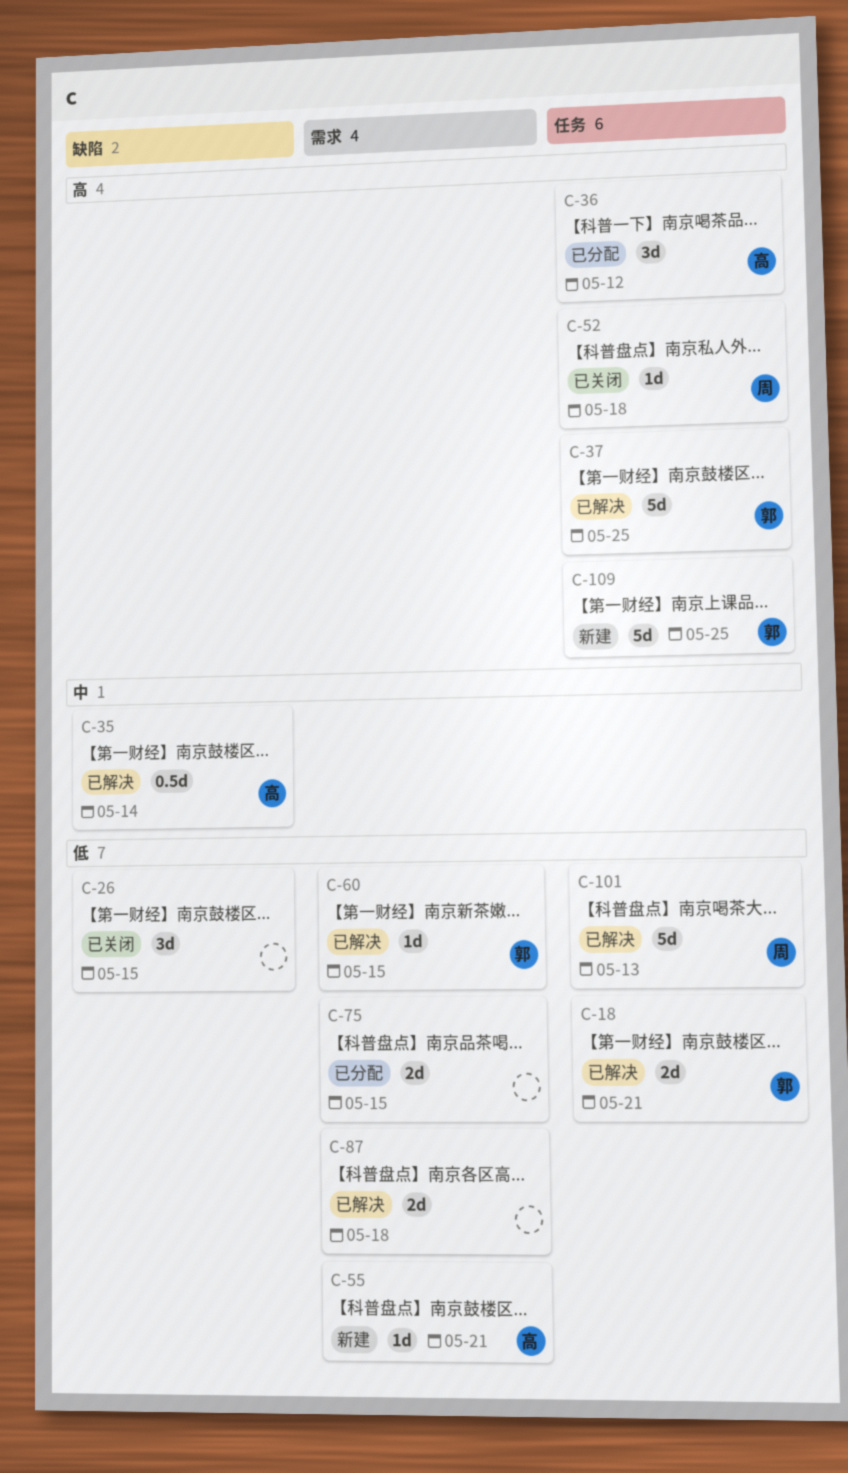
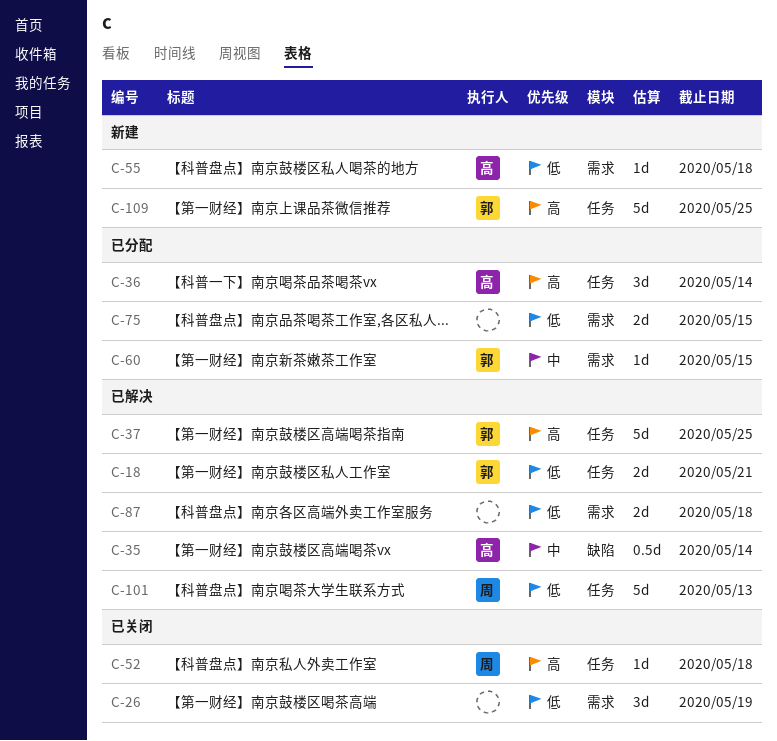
C-26, label: 缺陷 -> 需求
C-26, due: May 15 -> May 19
C-36, due: May 12 -> May 14
C-55, due: May 21 -> May 18
C-60, status: 已解决 -> 已分配
C-60, priority: 低 -> 中

